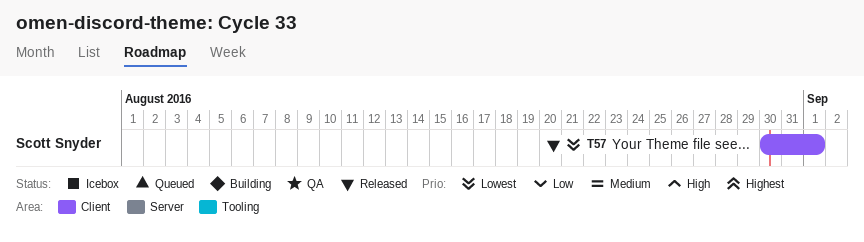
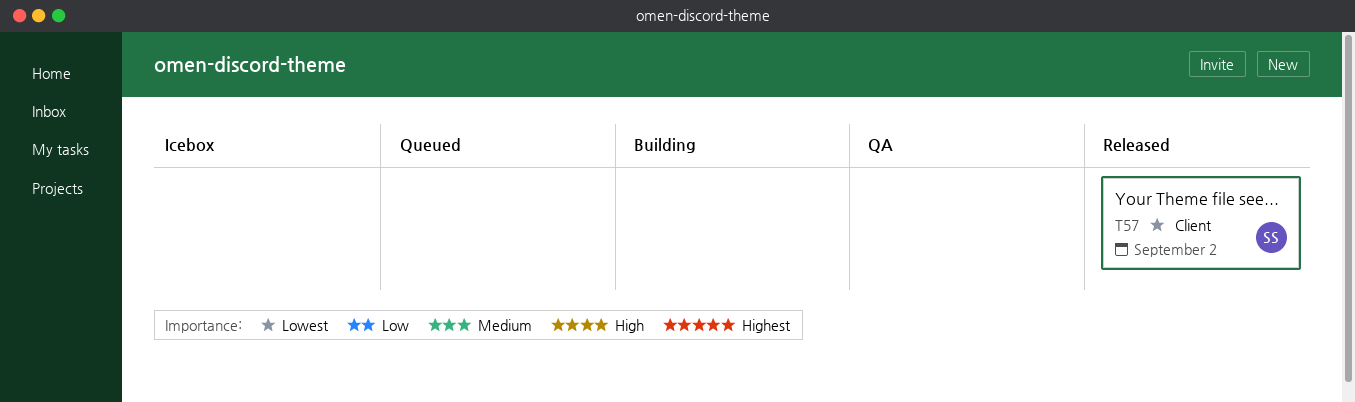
T57, due: Sep 1 -> Sep 2

